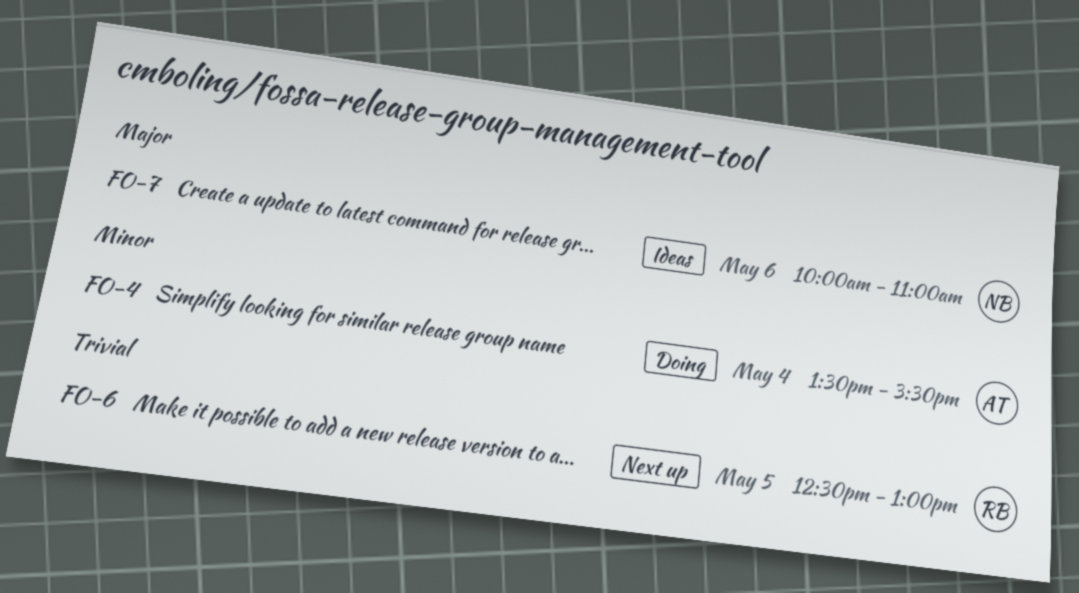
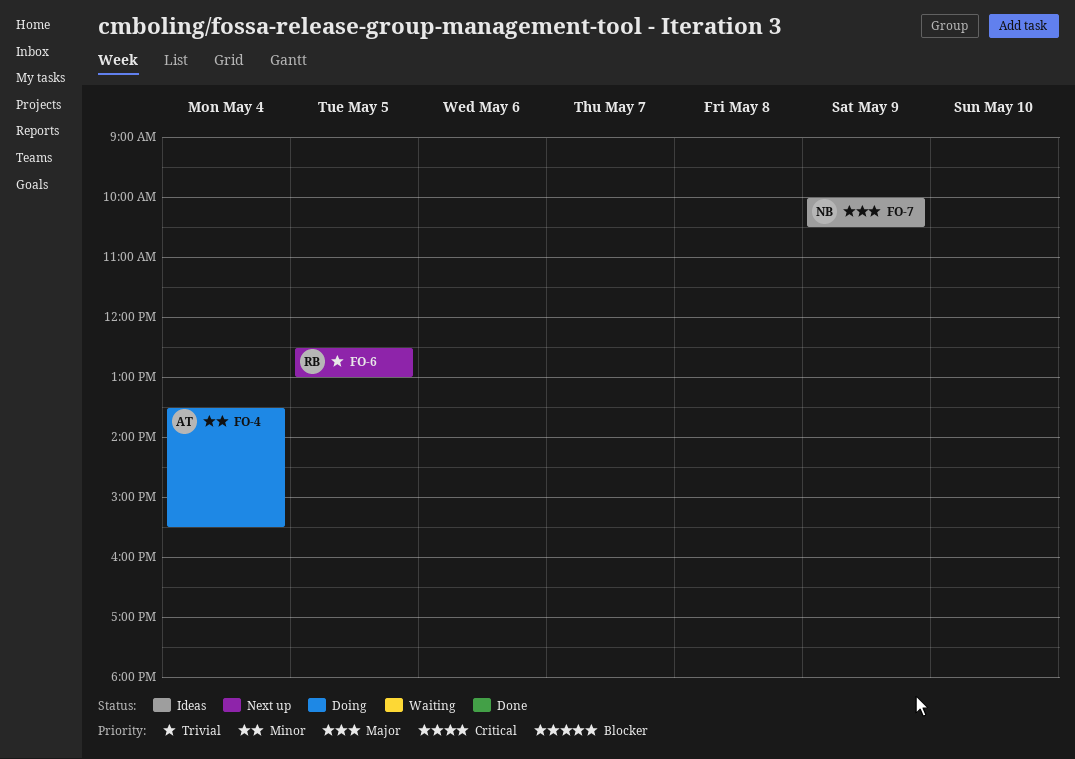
FO-7, day: May 6 -> May 9
FO-7, ends: 11:00 -> 10:30

